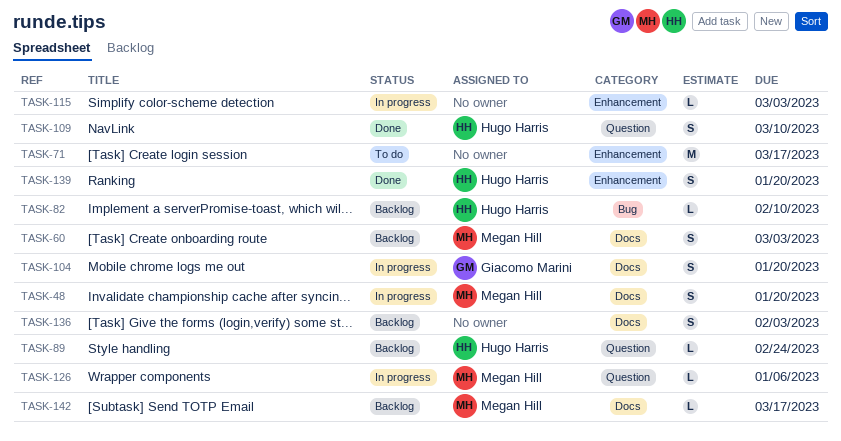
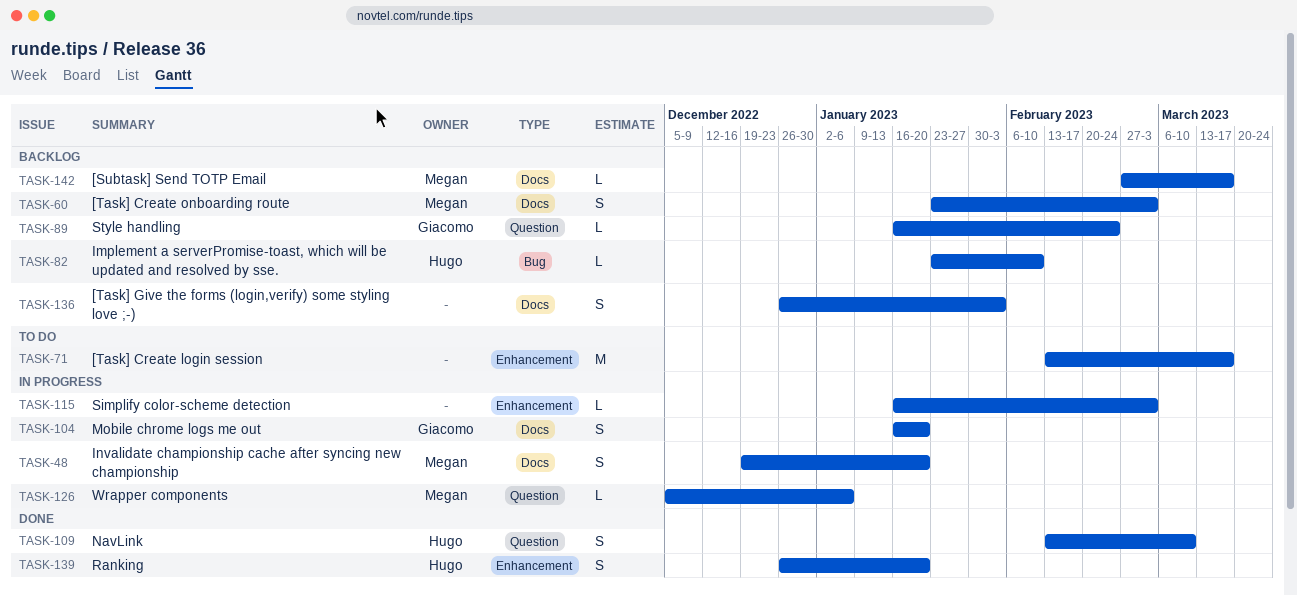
TASK-89, owner: Hugo Harris -> Giacomo Marini

